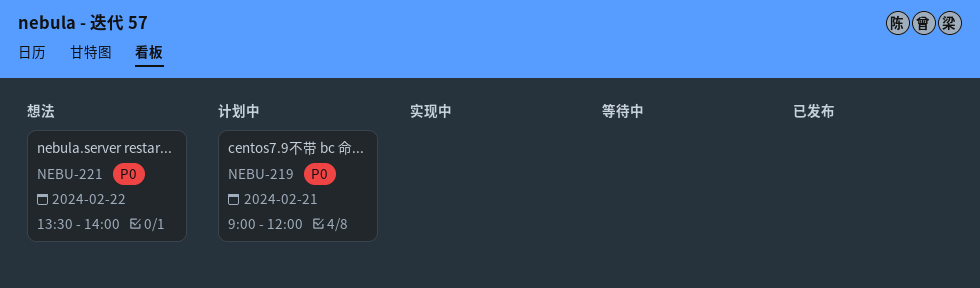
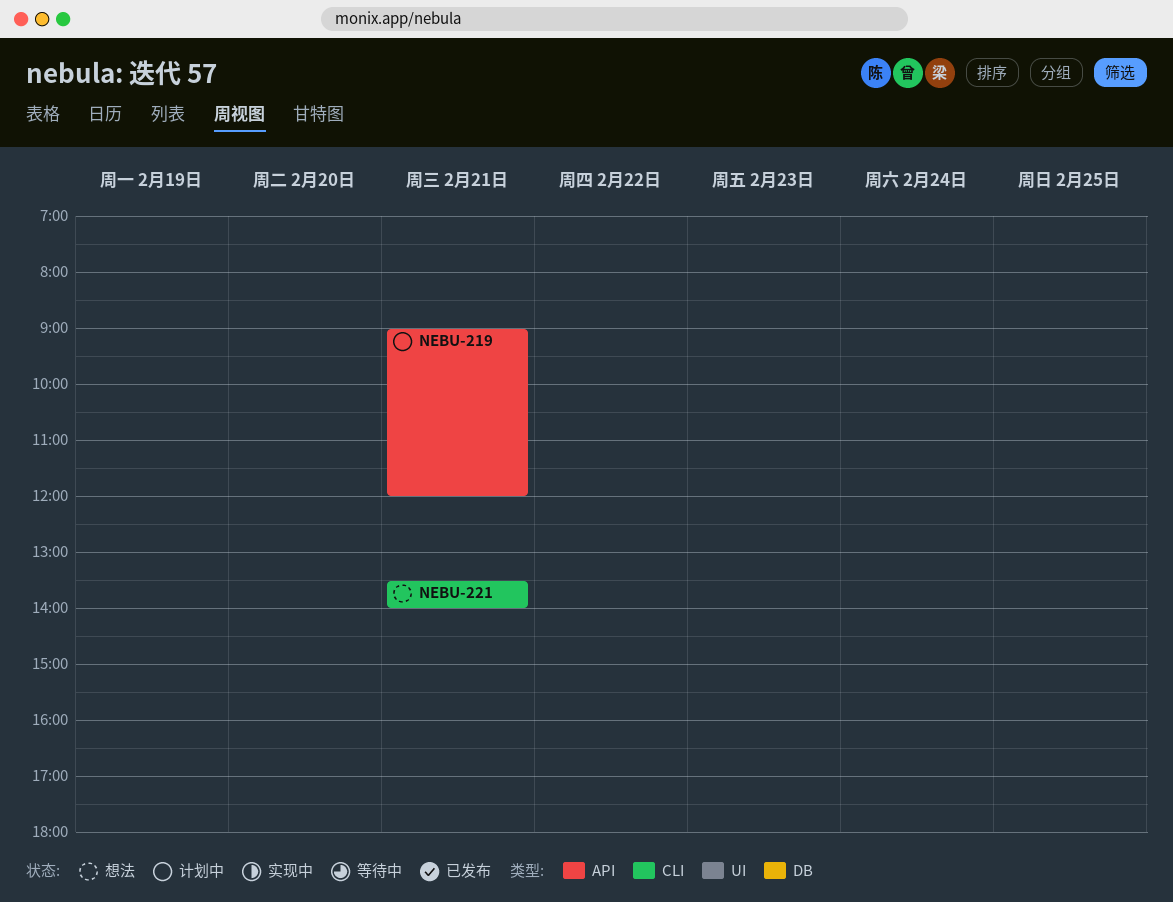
NEBU-221, day: Feb 22 -> Feb 21

